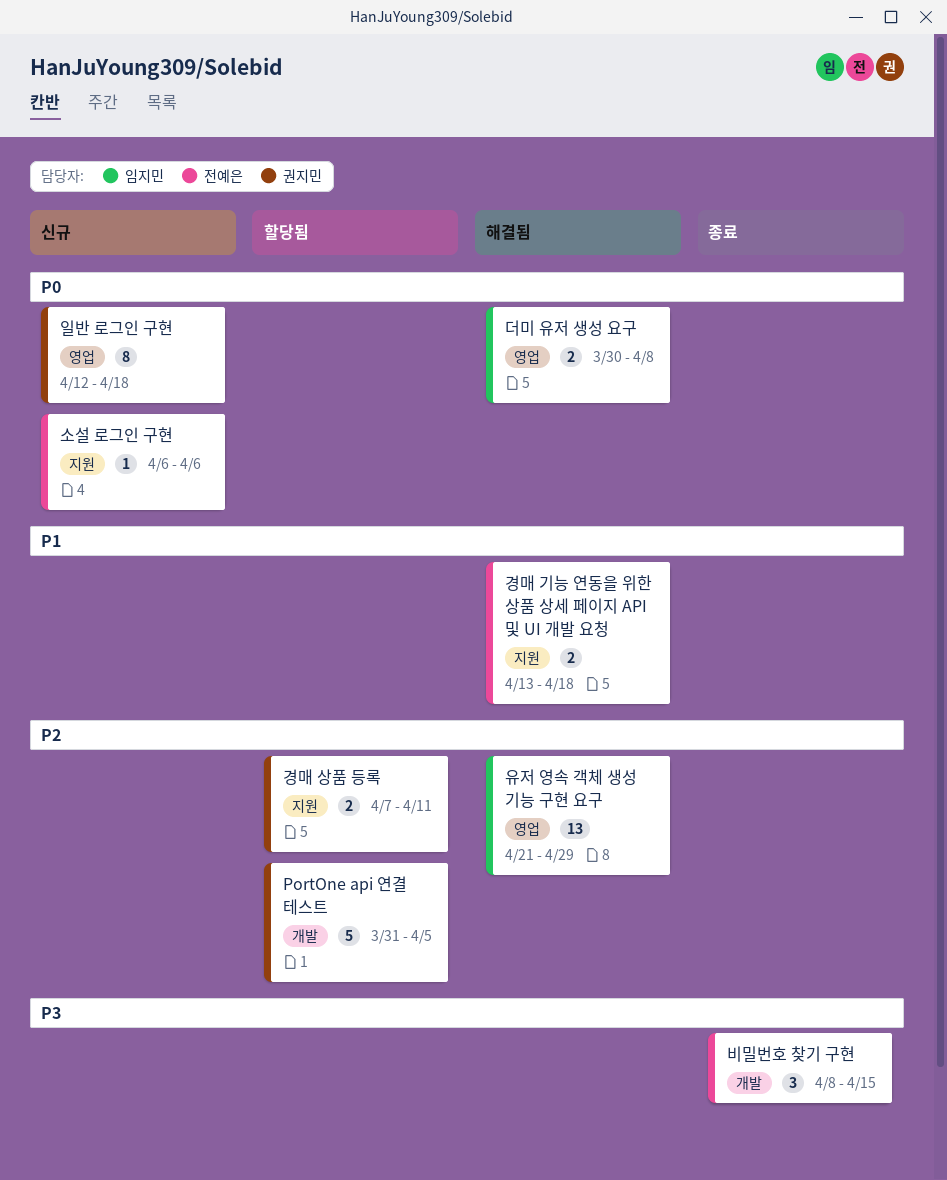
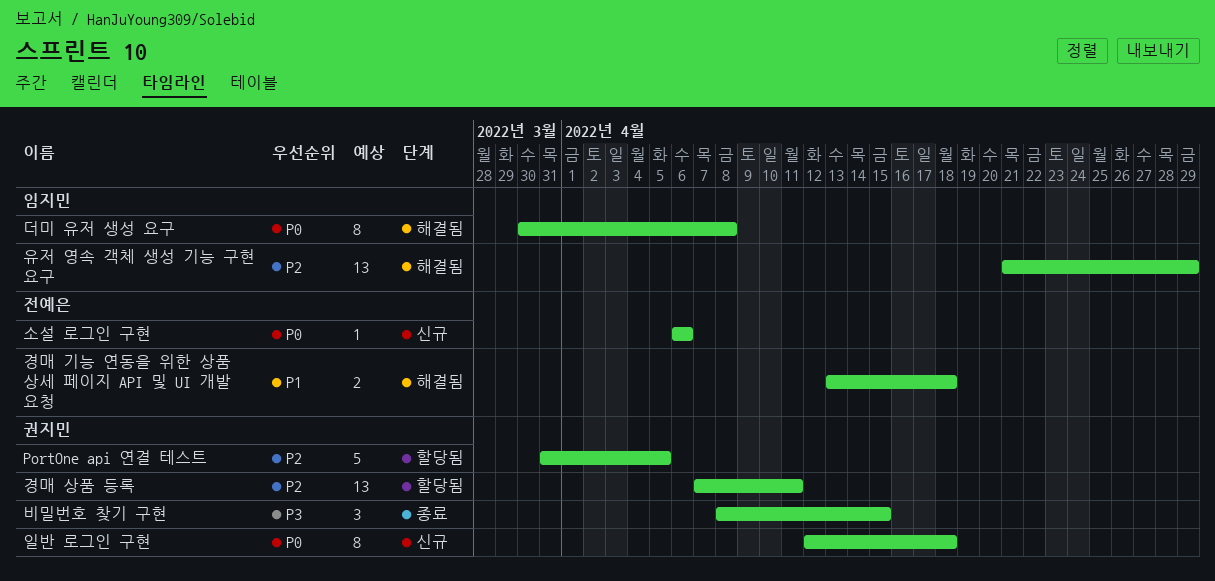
경매 상품 등록, estimate: 2 -> 13
더미 유저 생성 요구, estimate: 2 -> 8
비밀번호 찾기 구현, owner: 전예은 -> 권지민

